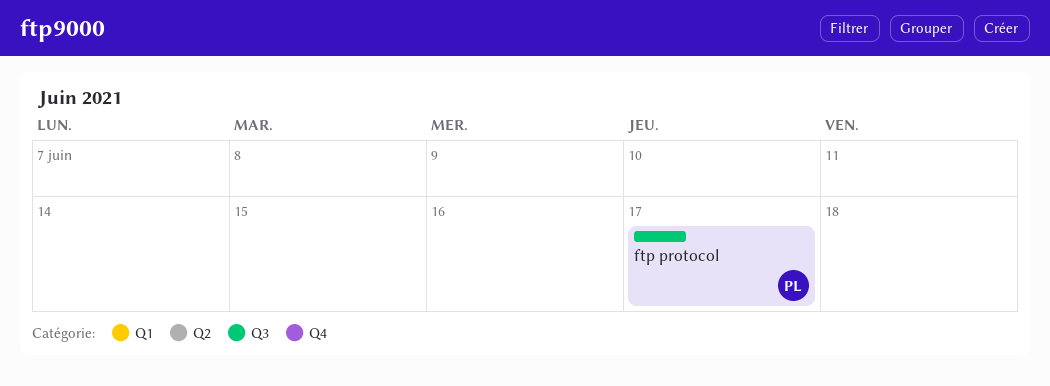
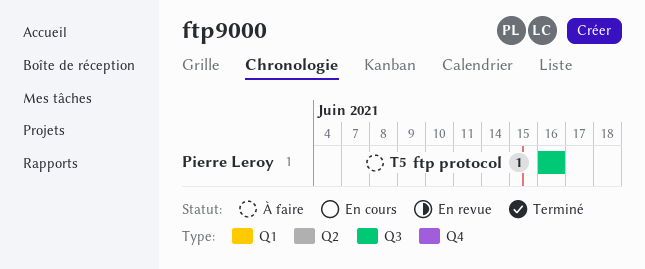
ftp protocol, due: Jun 17 -> Jun 16

